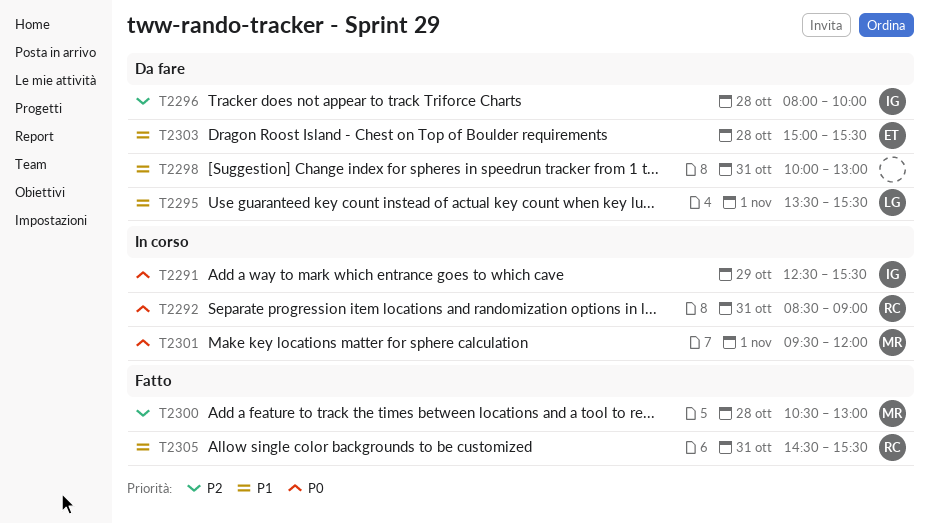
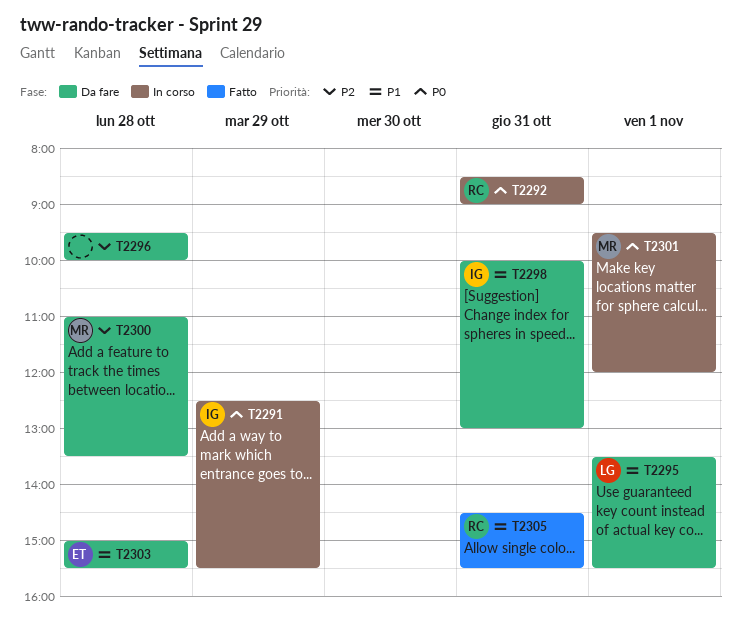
T2296, owner: IG -> none
T2296, begins: 08:00 -> 09:30
T2298, owner: none -> IG
T2300, status: Fatto -> Da fare
T2300, begins: 10:30 -> 11:00
T2300, ends: 13:00 -> 13:30

